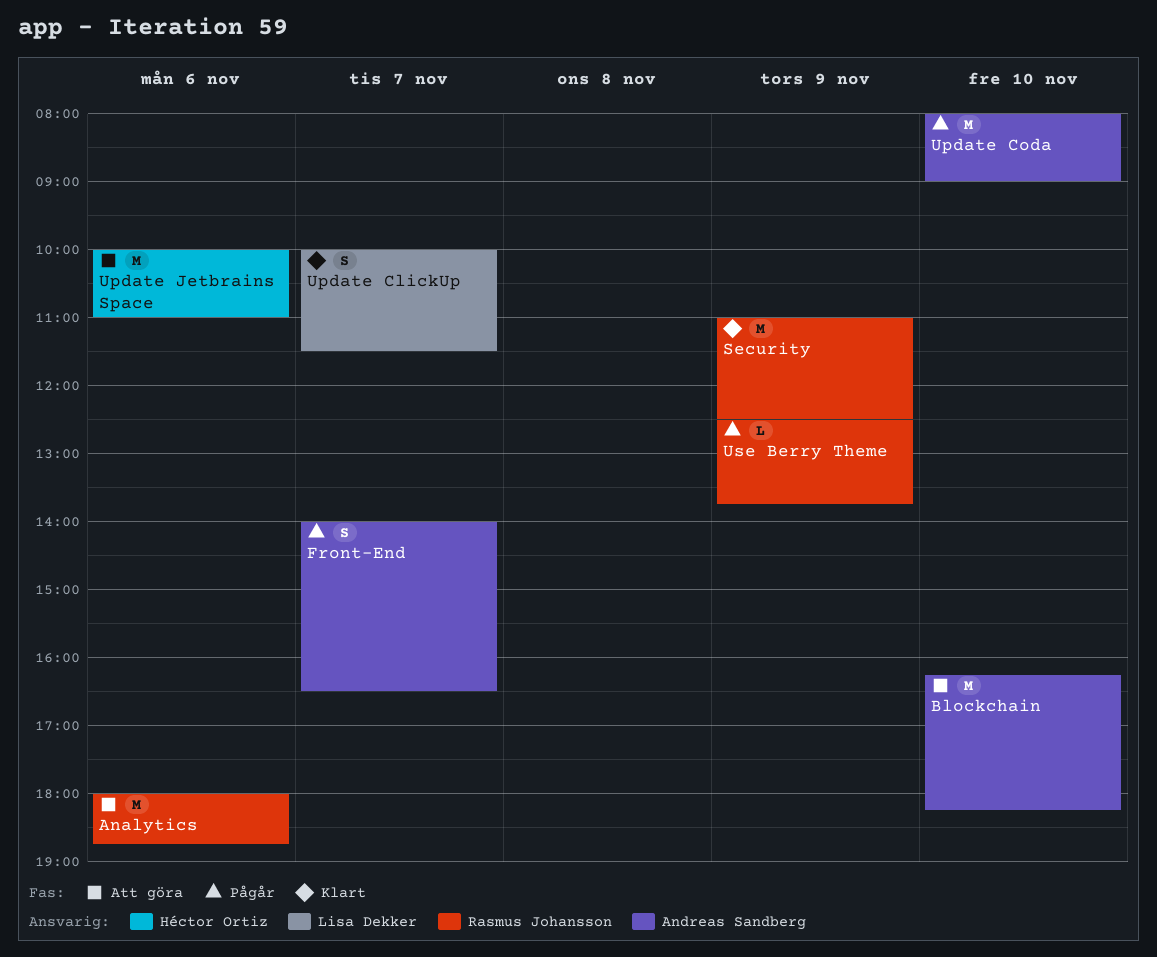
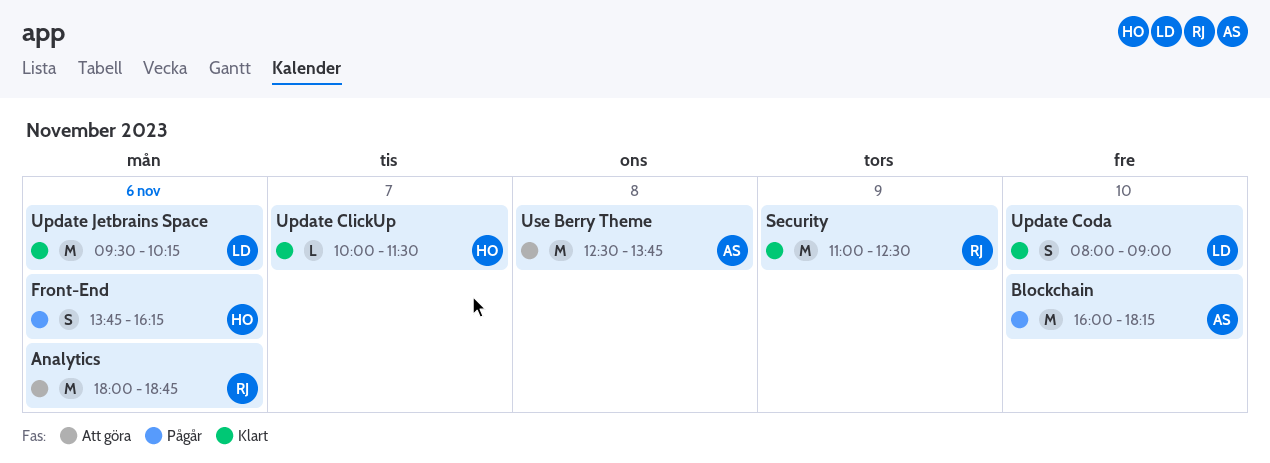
Blockchain, status: Att göra -> Pågår
Blockchain, begins: 16:15 -> 16:00
Front-End, owner: Andreas Sandberg -> Héctor Ortiz
Front-End, day: Nov 7 -> Nov 6
Front-End, begins: 14:00 -> 13:45
Front-End, ends: 16:30 -> 16:15
Update ClickUp, owner: Lisa Dekker -> Héctor Ortiz
Update ClickUp, estimate: S -> L
Update Coda, status: Pågår -> Klart
Update Coda, owner: Andreas Sandberg -> Lisa Dekker
Update Coda, estimate: M -> S
Update Jetbrains Space, status: Att göra -> Klart
Update Jetbrains Space, owner: Héctor Ortiz -> Lisa Dekker
Update Jetbrains Space, begins: 10:00 -> 09:30
Update Jetbrains Space, ends: 11:00 -> 10:15
Use Berry Theme, status: Pågår -> Att göra
Use Berry Theme, owner: Rasmus Johansson -> Andreas Sandberg
Use Berry Theme, estimate: L -> M
Use Berry Theme, day: Nov 9 -> Nov 8

